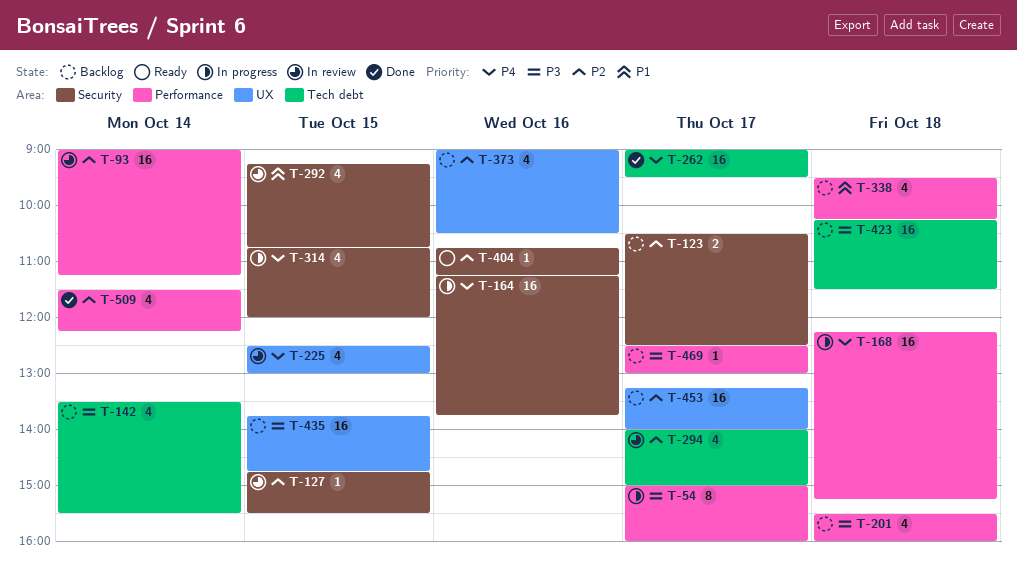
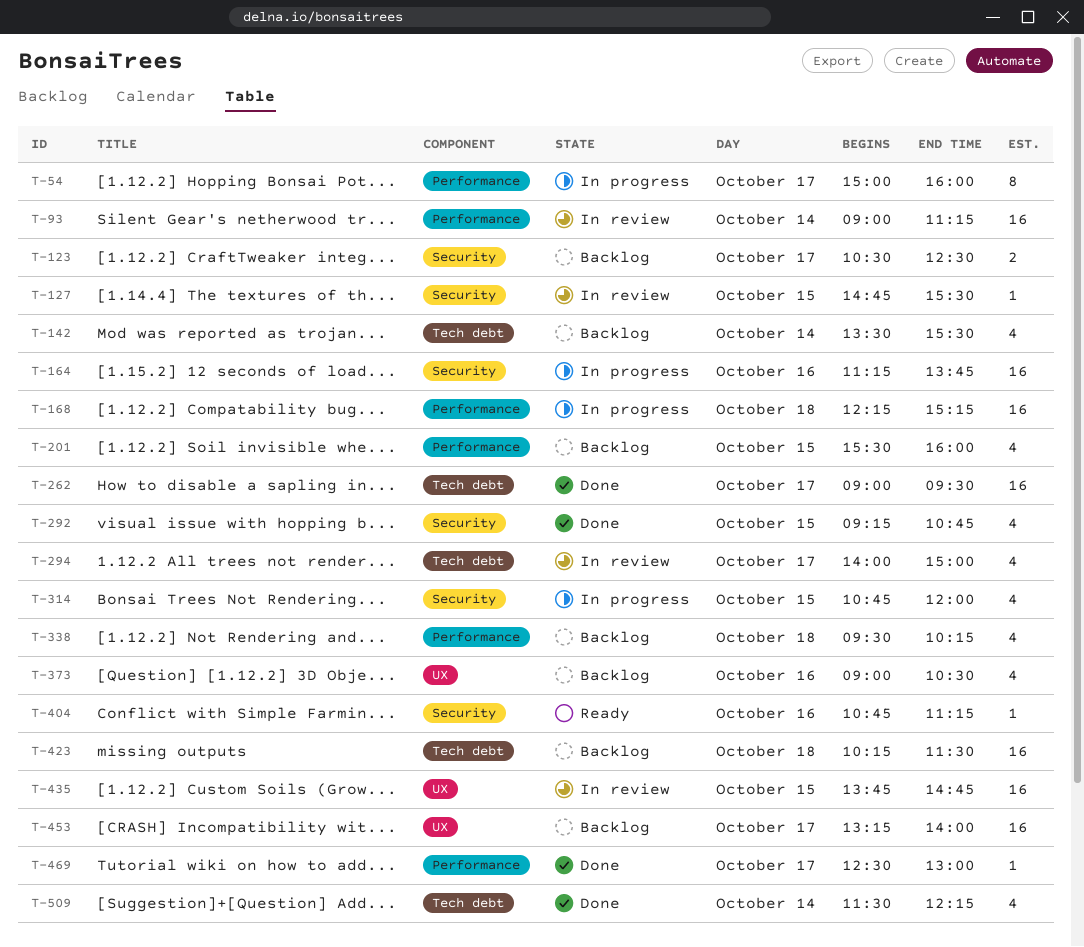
T-201, day: Oct 18 -> Oct 15
T-225: present -> none
T-292, status: In review -> Done
T-435, status: Backlog -> In review
T-469, status: Backlog -> Done
T-509, label: Performance -> Tech debt

